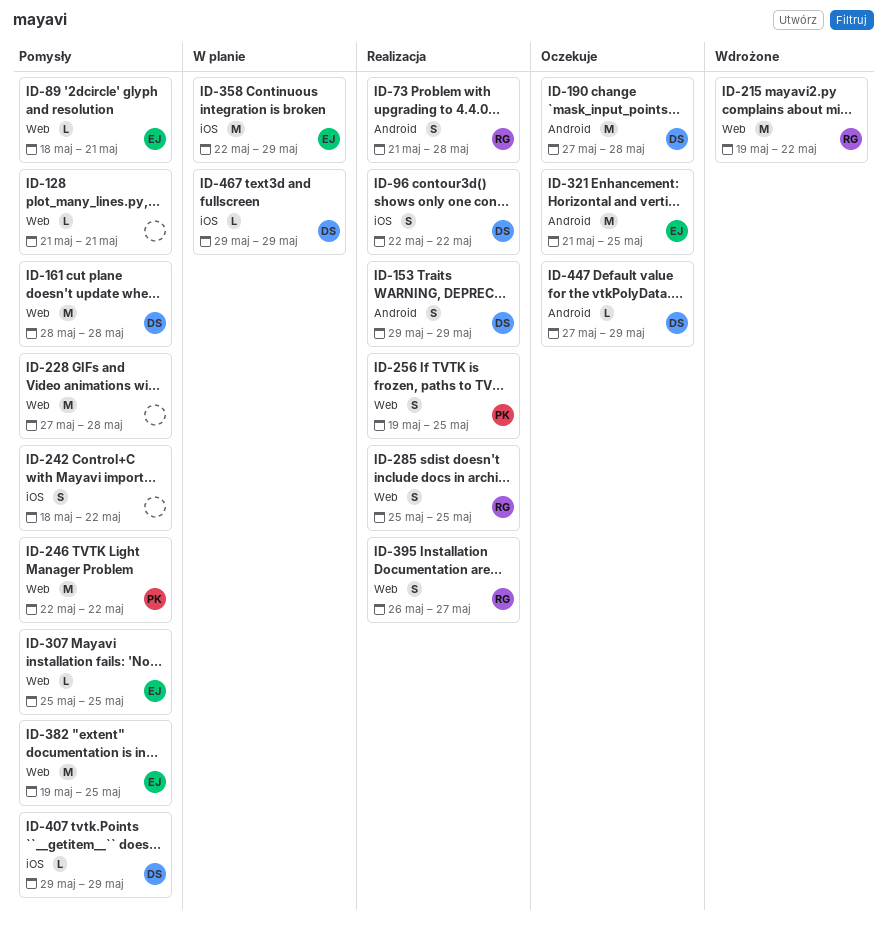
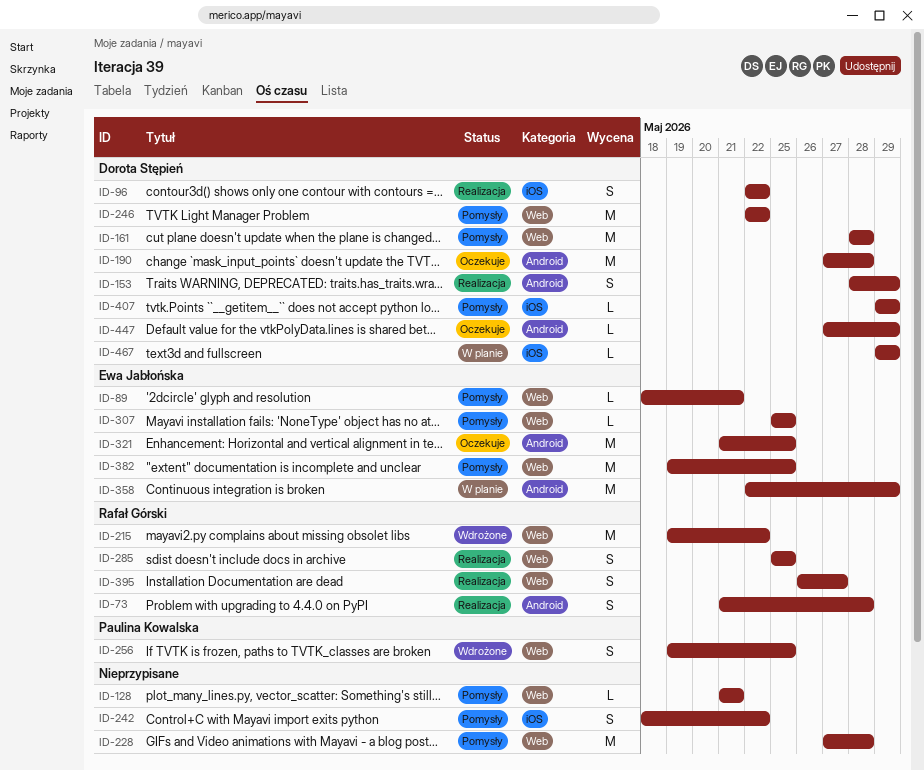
ID-153, start: May 29 -> May 28
ID-246, owner: Paulina Kowalska -> Dorota Stępień
ID-256, status: Realizacja -> Wdrożone
ID-358, label: iOS -> Android

